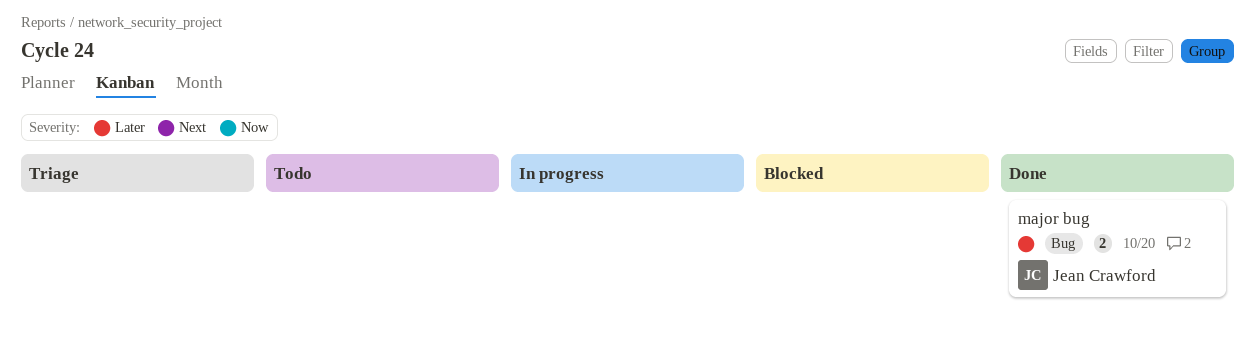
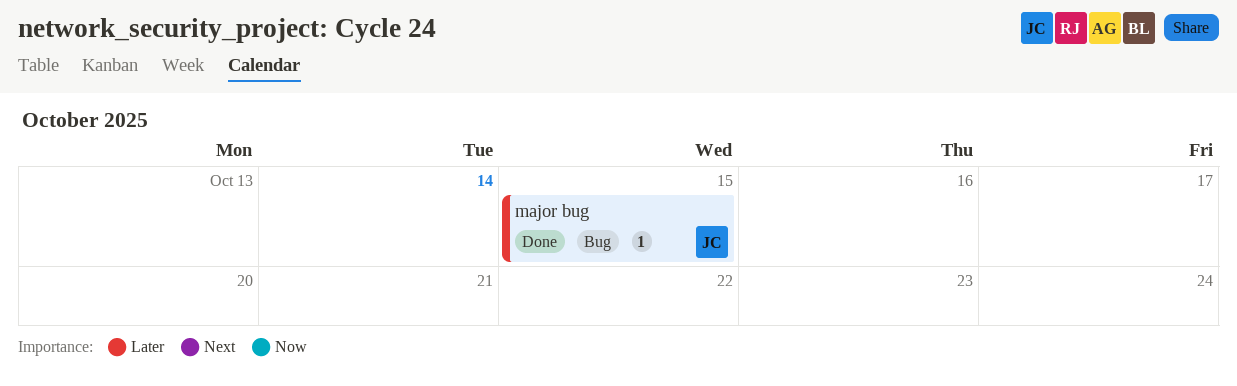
major bug, estimate: 2 -> 1
major bug, due: Oct 20 -> Oct 15

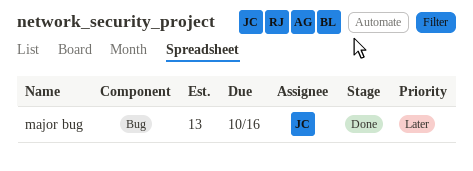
major bug, estimate: 1 -> 13
major bug, due: Oct 15 -> Oct 16

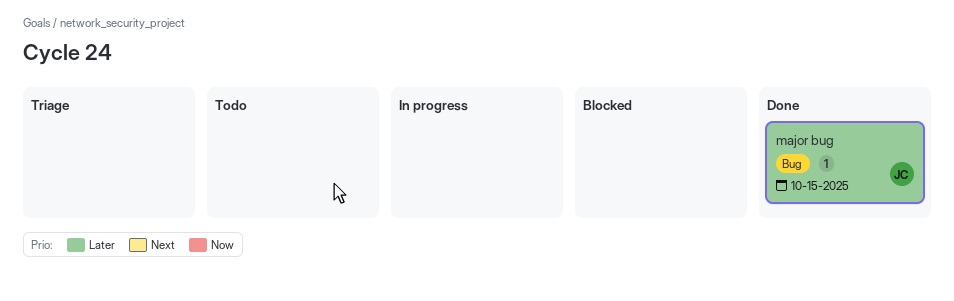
major bug, estimate: 13 -> 1
major bug, due: Oct 16 -> Oct 15

